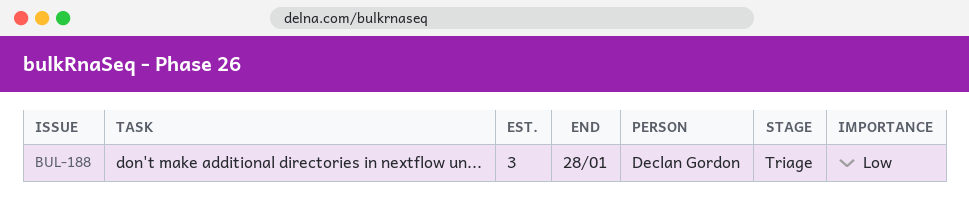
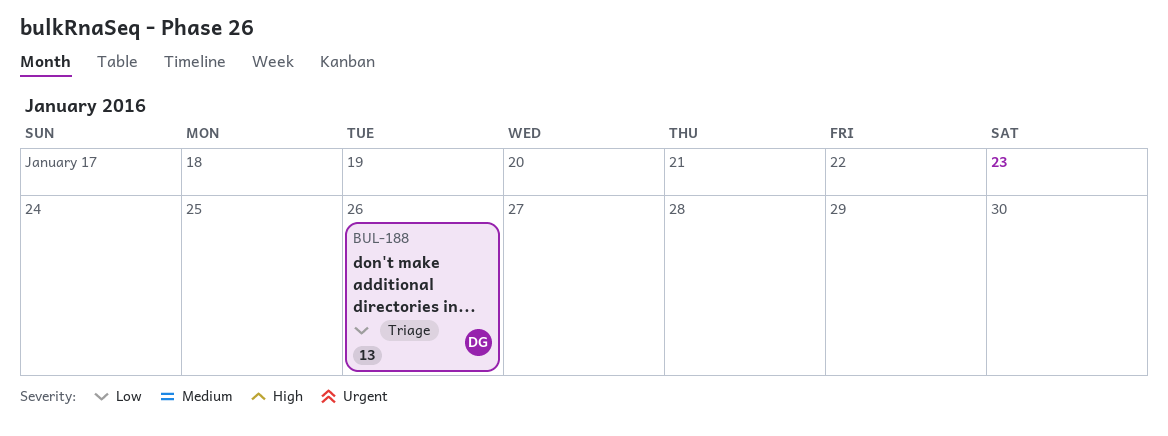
BUL-188, estimate: 3 -> 13
BUL-188, due: Jan 28 -> Jan 26

